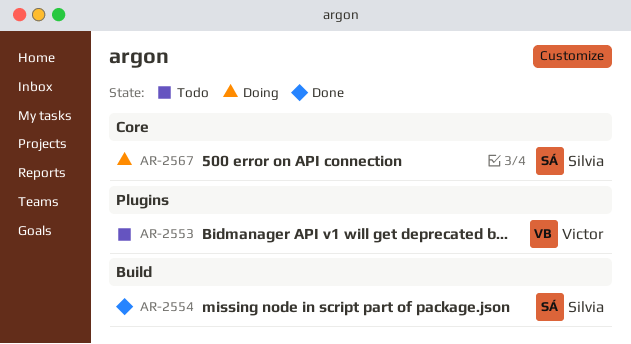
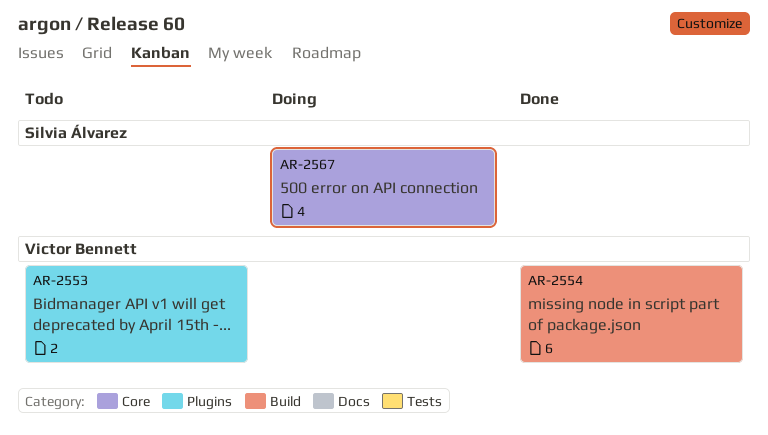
AR-2554, owner: Silvia Álvarez -> Victor Bennett

